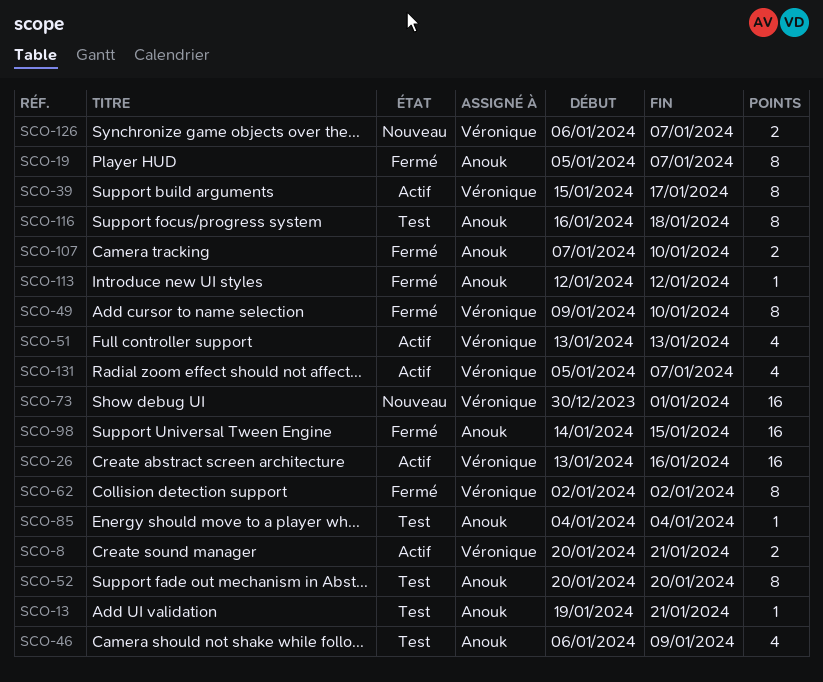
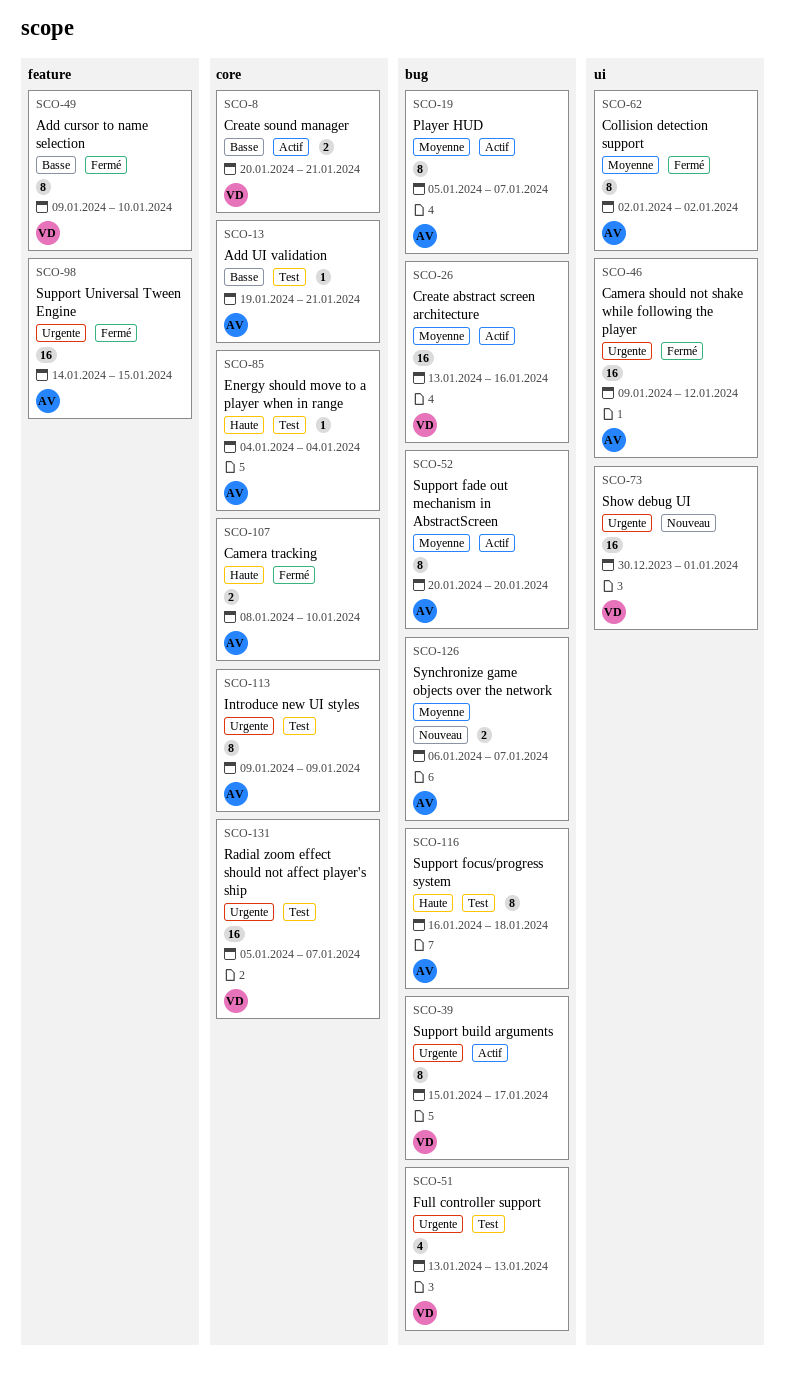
SCO-19, status: Fermé -> Actif
SCO-46, status: Test -> Fermé
SCO-46, estimate: 4 -> 16
SCO-46, start: Jan 6 -> Jan 9
SCO-46, due: Jan 9 -> Jan 12
SCO-51, status: Actif -> Test
SCO-52, status: Test -> Actif
SCO-62, owner: Véronique -> Anouk
SCO-107, start: Jan 7 -> Jan 8
SCO-113, status: Fermé -> Test
SCO-113, estimate: 1 -> 8
SCO-113, start: Jan 12 -> Jan 9
SCO-113, due: Jan 12 -> Jan 9
SCO-126, owner: Véronique -> Anouk
SCO-131, status: Actif -> Test
SCO-131, estimate: 4 -> 16

